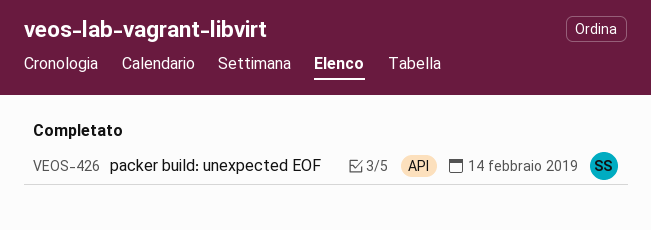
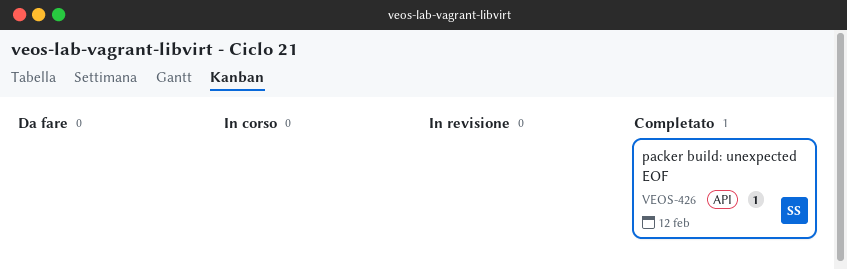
VEOS-426, due: Feb 14 -> Feb 12

